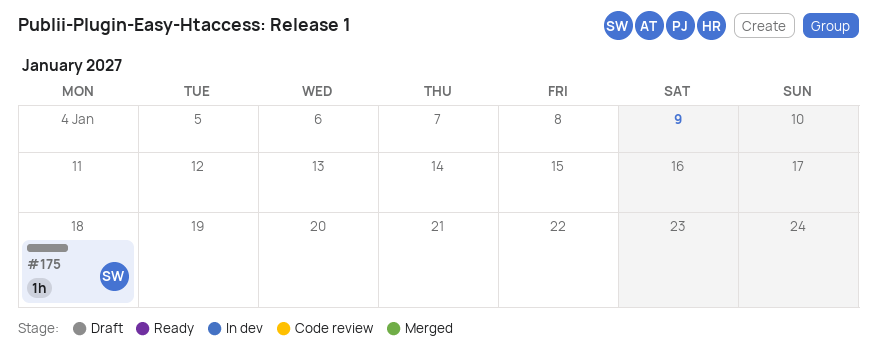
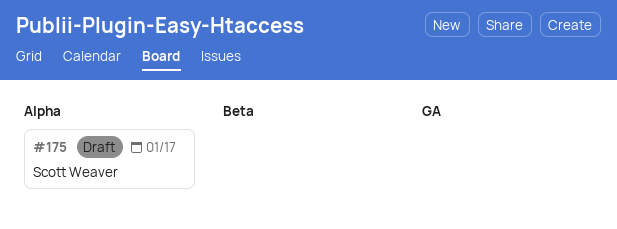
#175, due: Jan 18 -> Jan 17

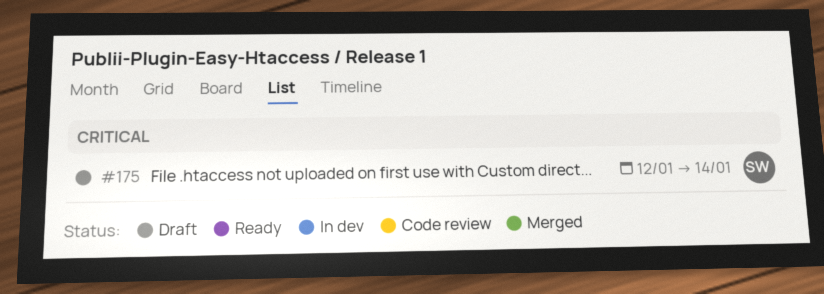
#175, due: Jan 17 -> Jan 14

